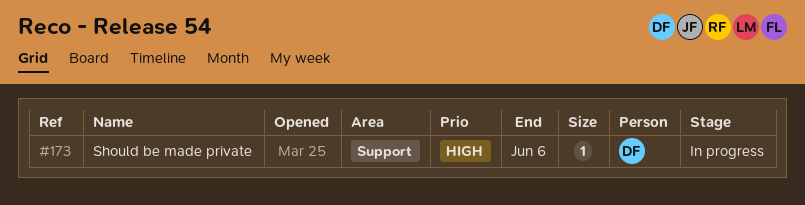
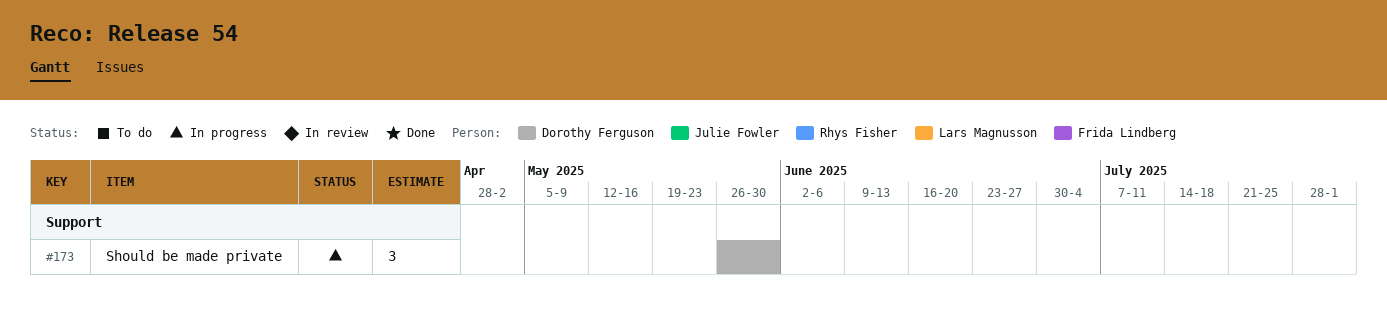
#173, estimate: 1 -> 3
#173, due: Jun 6 -> May 30

